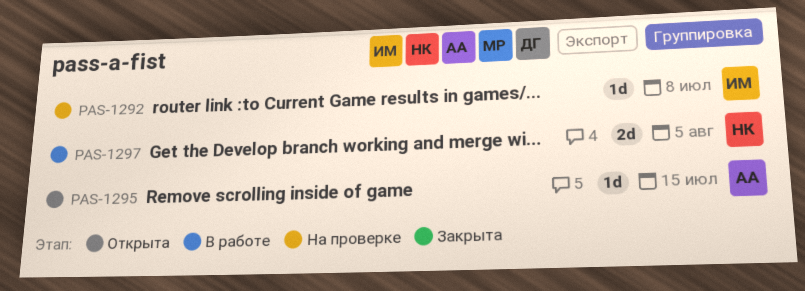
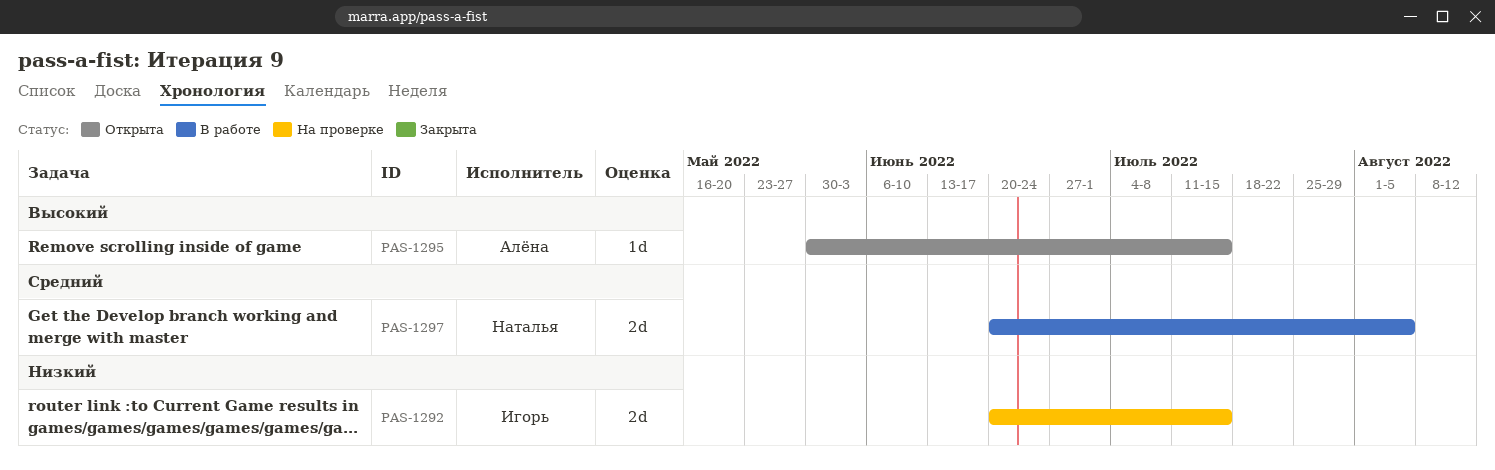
PAS-1292, estimate: 1d -> 2d
PAS-1292, due: Jul 8 -> Jul 15

